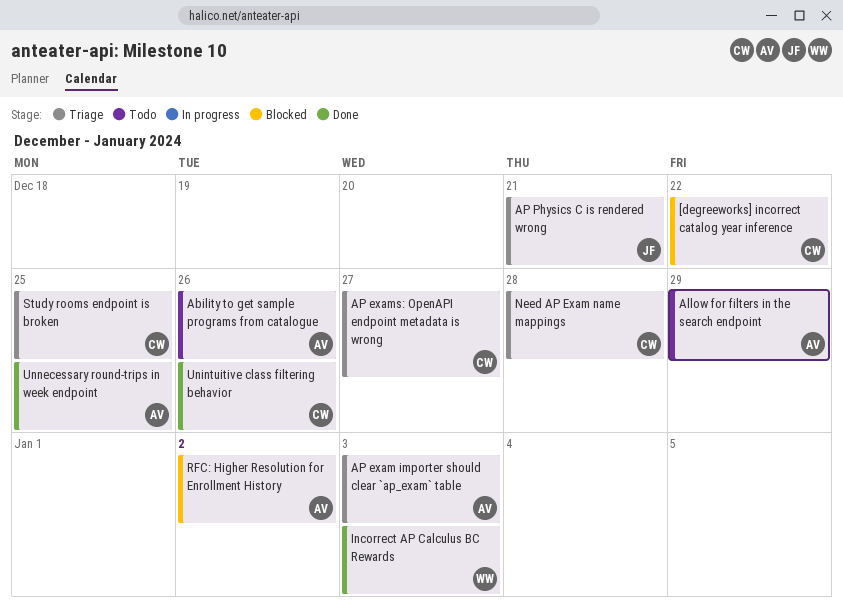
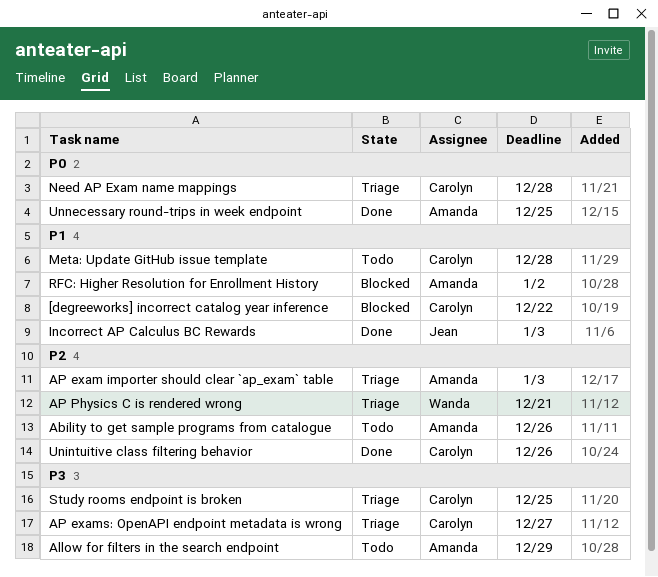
AP Physics C is rendered wrong, owner: Jean -> Wanda
Incorrect AP Calculus BC Rewards, owner: Wanda -> Jean
Meta: Update GitHub issue template: none -> present

